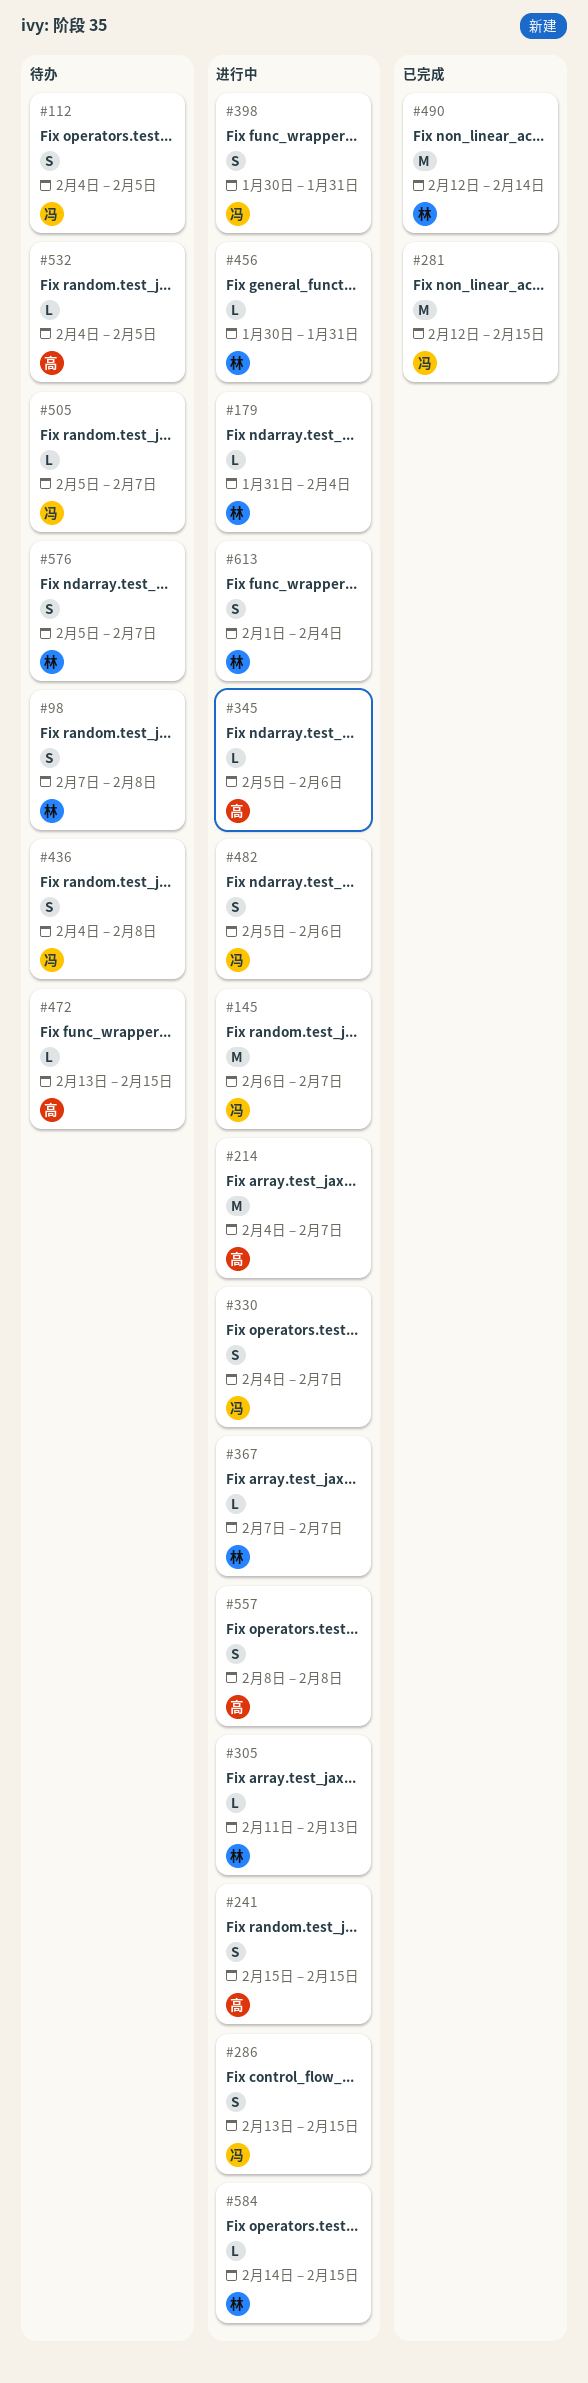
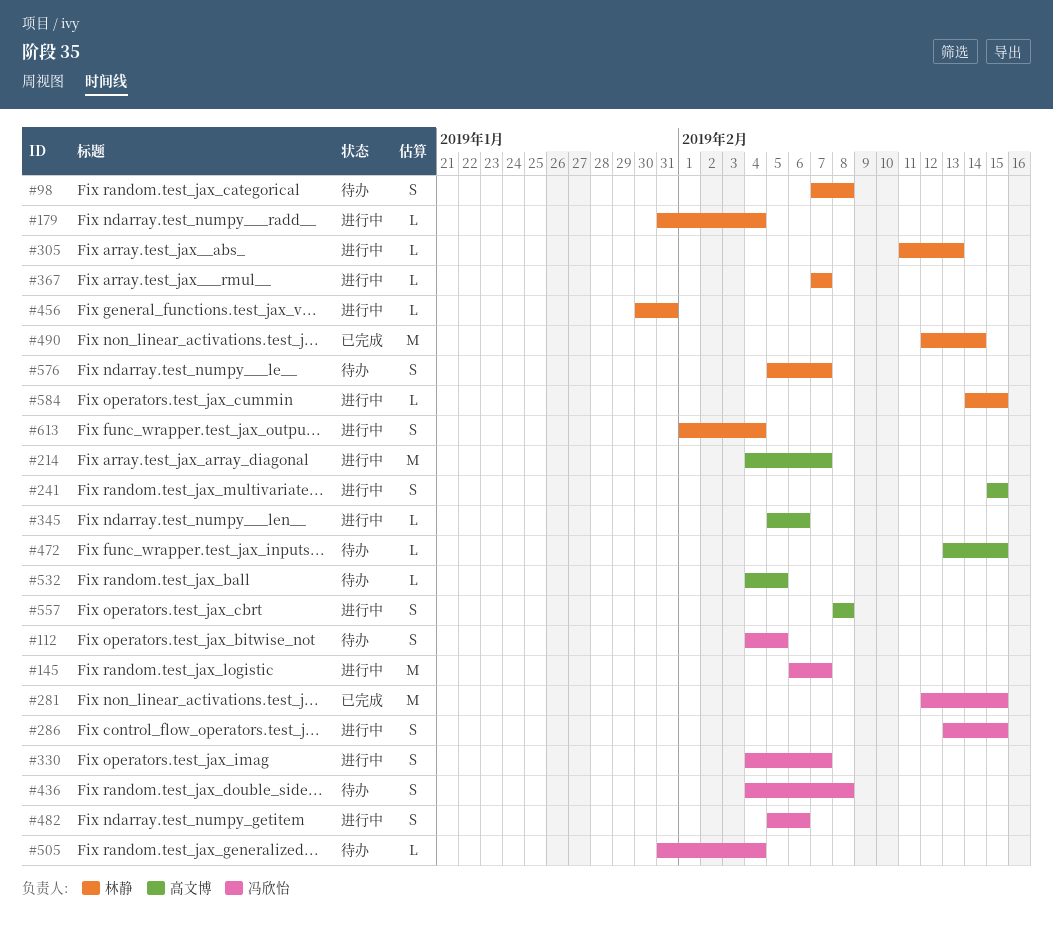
#398: present -> none
#505, start: Feb 5 -> Jan 31
#505, due: Feb 7 -> Feb 4

